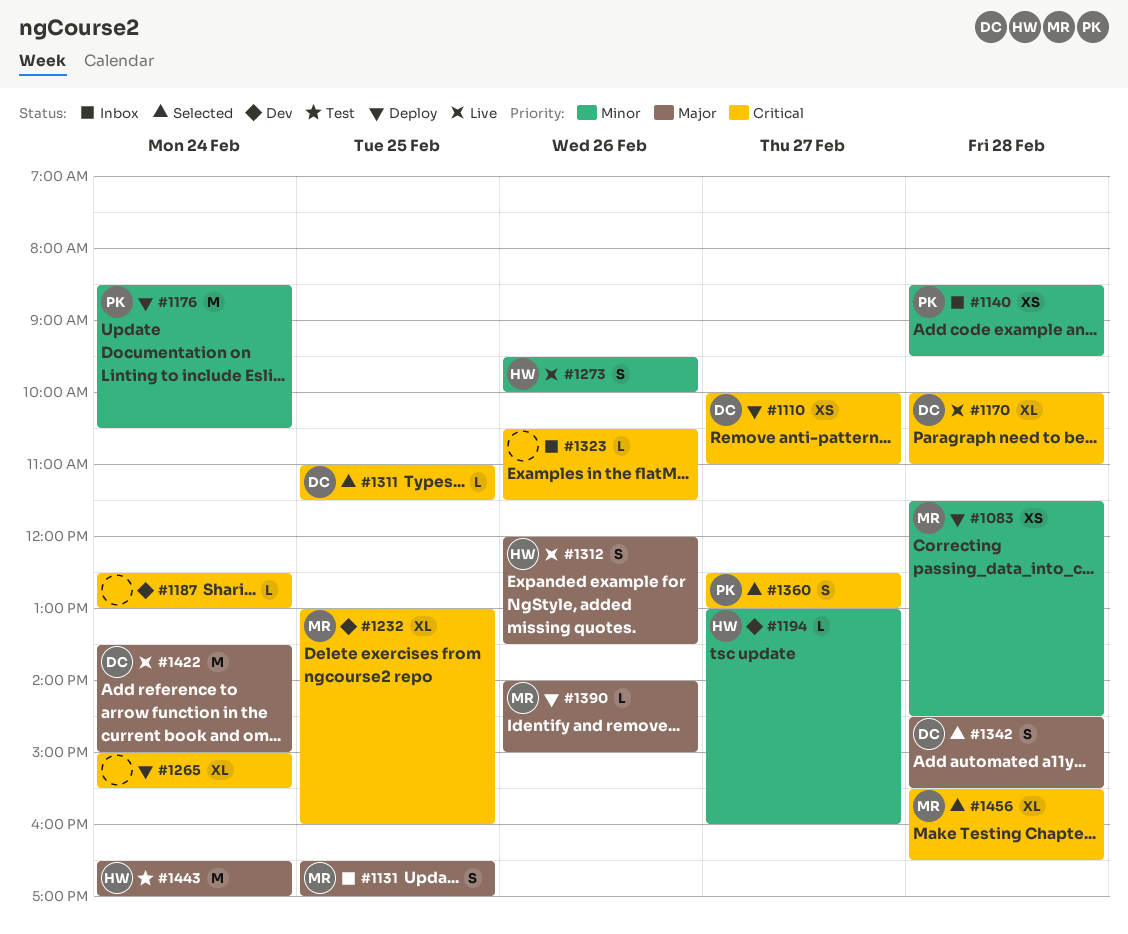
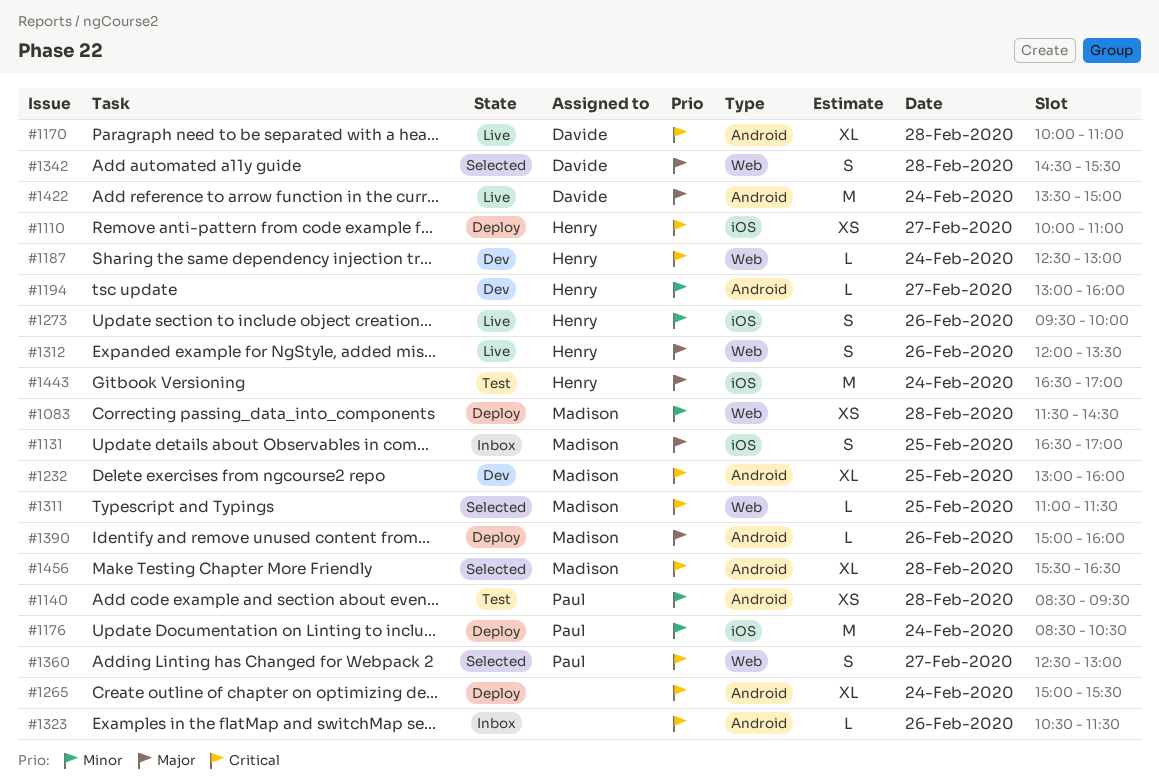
#1110, owner: Davide -> Henry
#1140, status: Inbox -> Test
#1187, owner: none -> Henry
#1311, owner: Davide -> Madison
#1390, begins: 14:00 -> 15:00
#1390, ends: 15:00 -> 16:00

